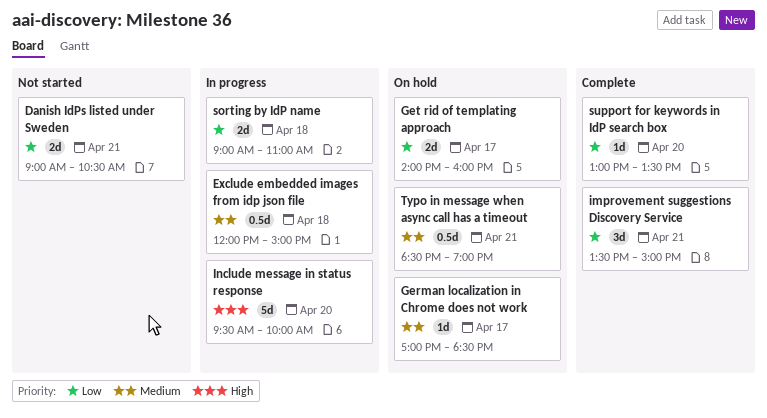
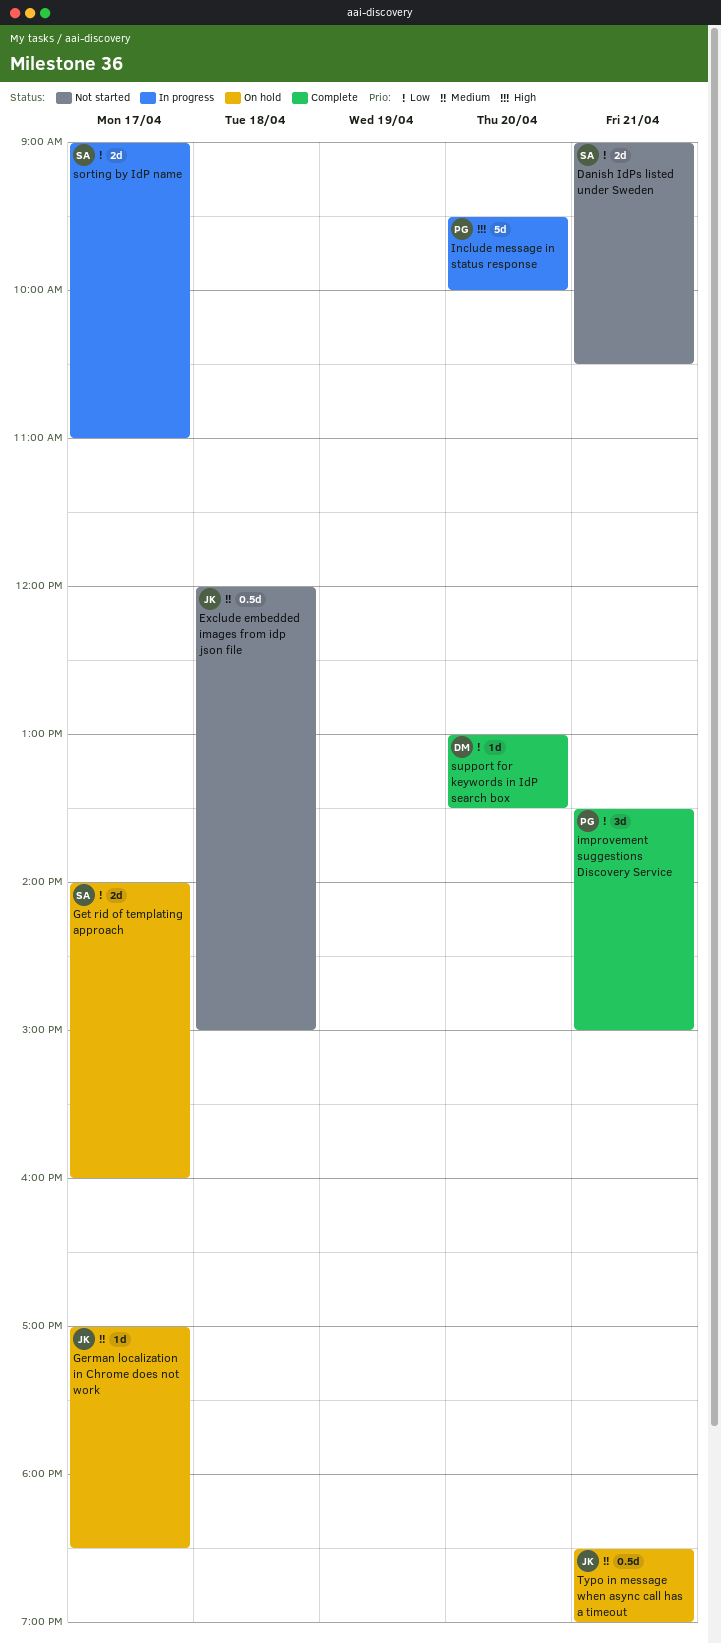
Exclude embedded images from idp json file, status: In progress -> Not started
sorting by IdP name, day: Apr 18 -> Apr 17

